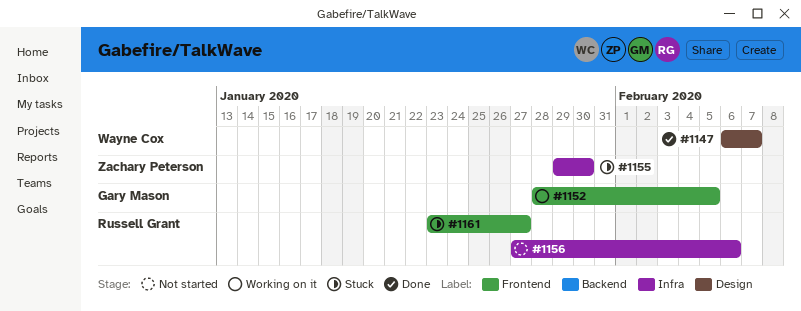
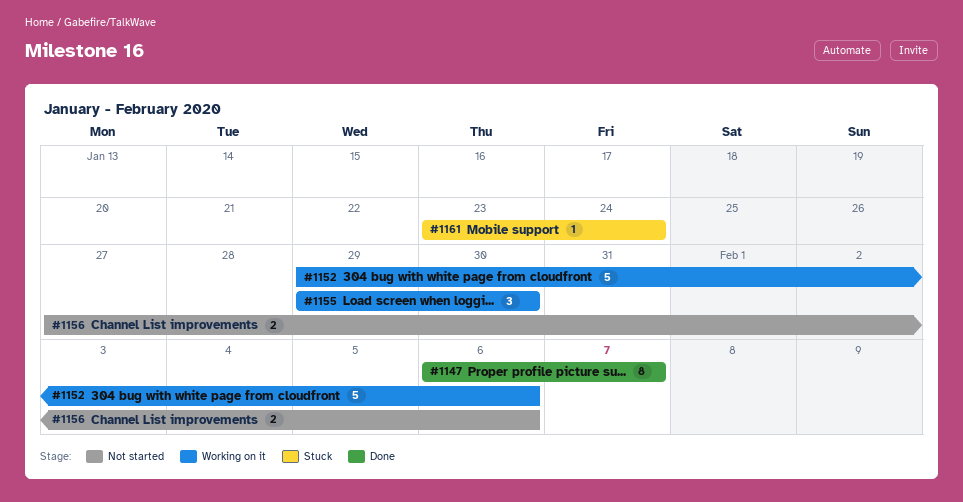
#1152, start: Jan 28 -> Jan 29
#1152, due: Feb 5 -> Feb 6
#1155, status: Stuck -> Working on it
#1161, due: Jan 27 -> Jan 24

